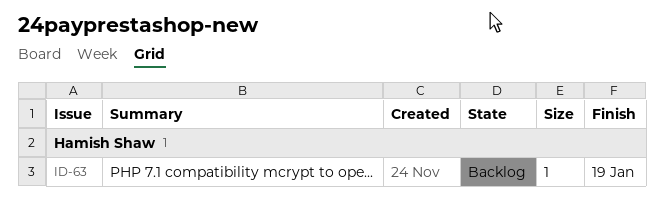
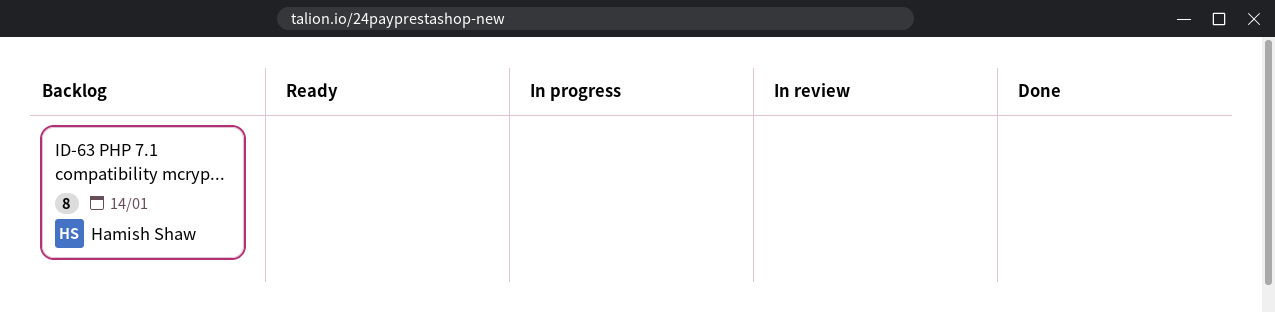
ID-63, estimate: 1 -> 8
ID-63, due: Jan 19 -> Jan 14

